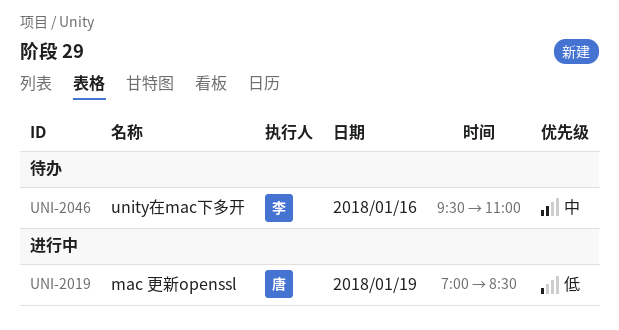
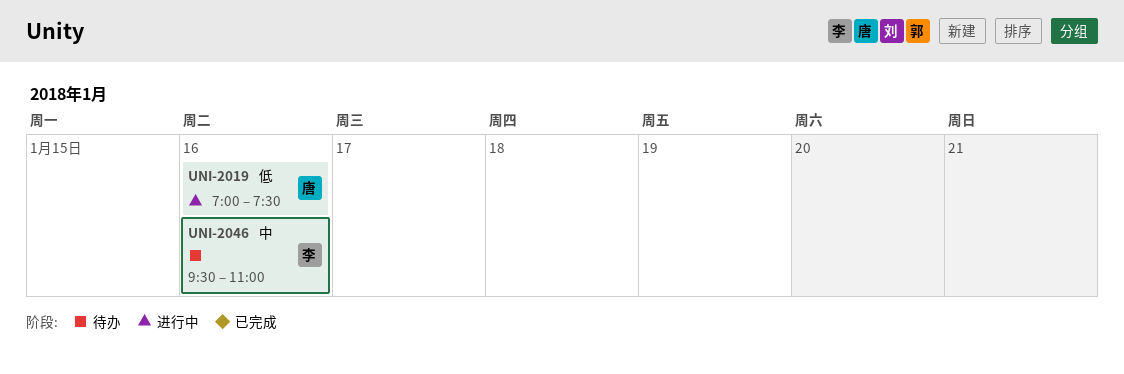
UNI-2019, day: Jan 19 -> Jan 16
UNI-2019, ends: 08:30 -> 07:30

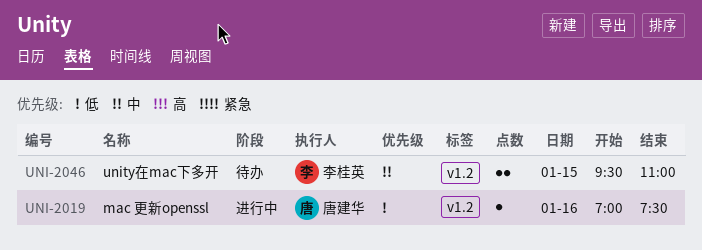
UNI-2046, day: Jan 16 -> Jan 15

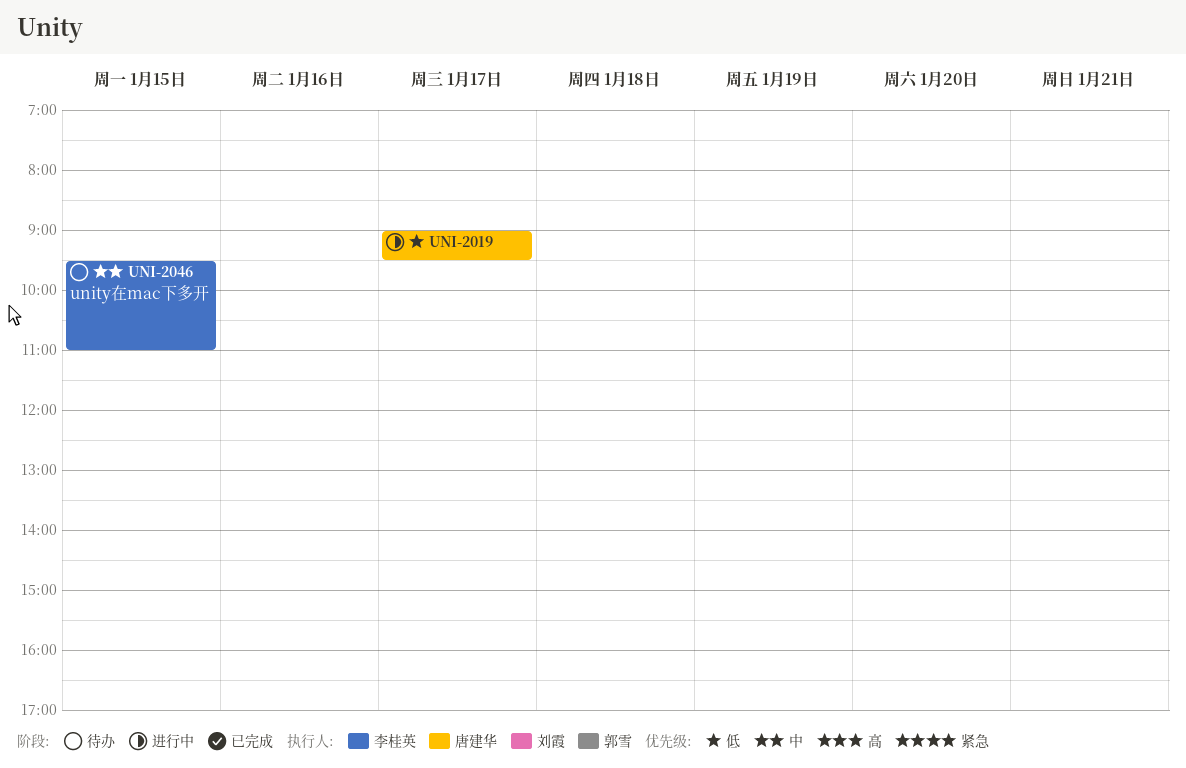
UNI-2019, day: Jan 16 -> Jan 17
UNI-2019, begins: 07:00 -> 09:00
UNI-2019, ends: 07:30 -> 09:30

